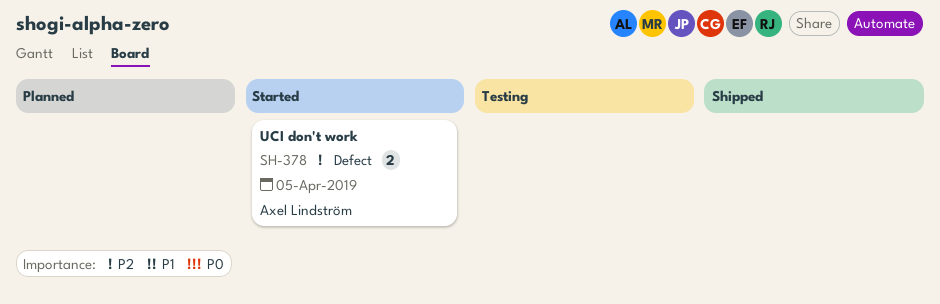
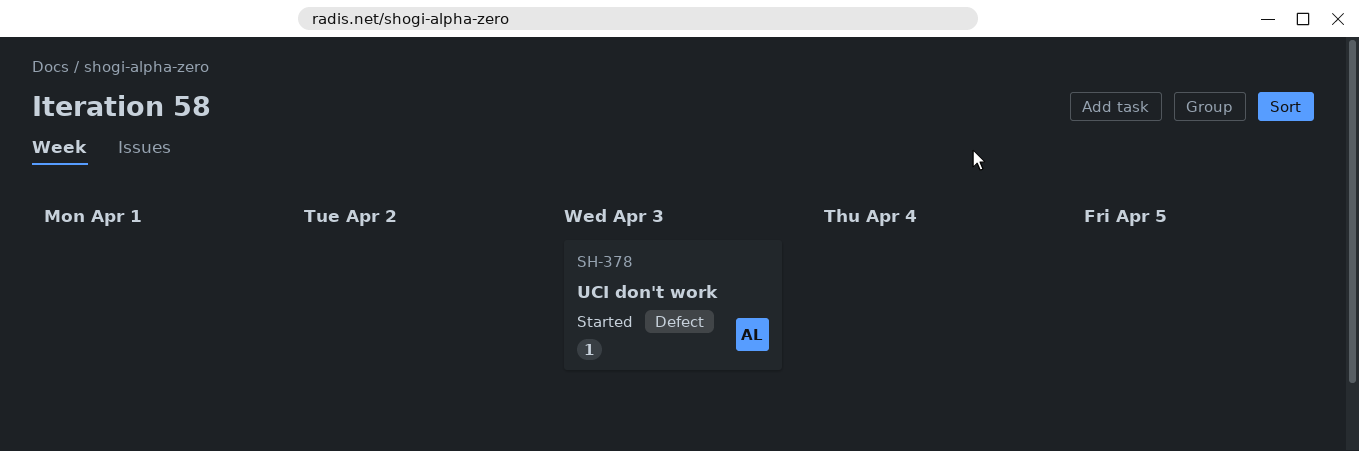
SH-378, estimate: 2 -> 1
SH-378, due: Apr 5 -> Apr 3

